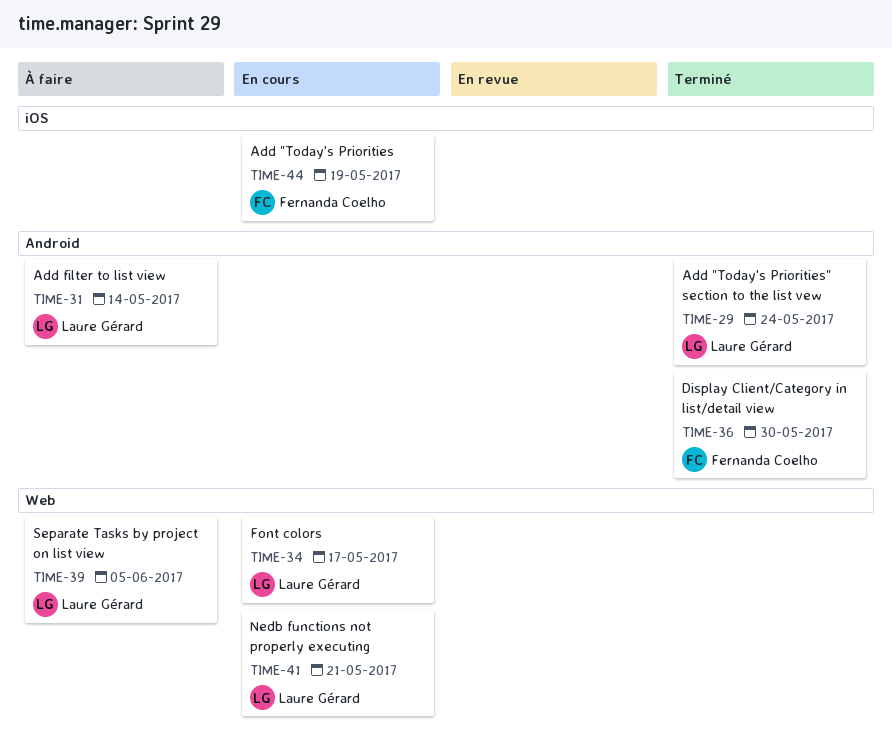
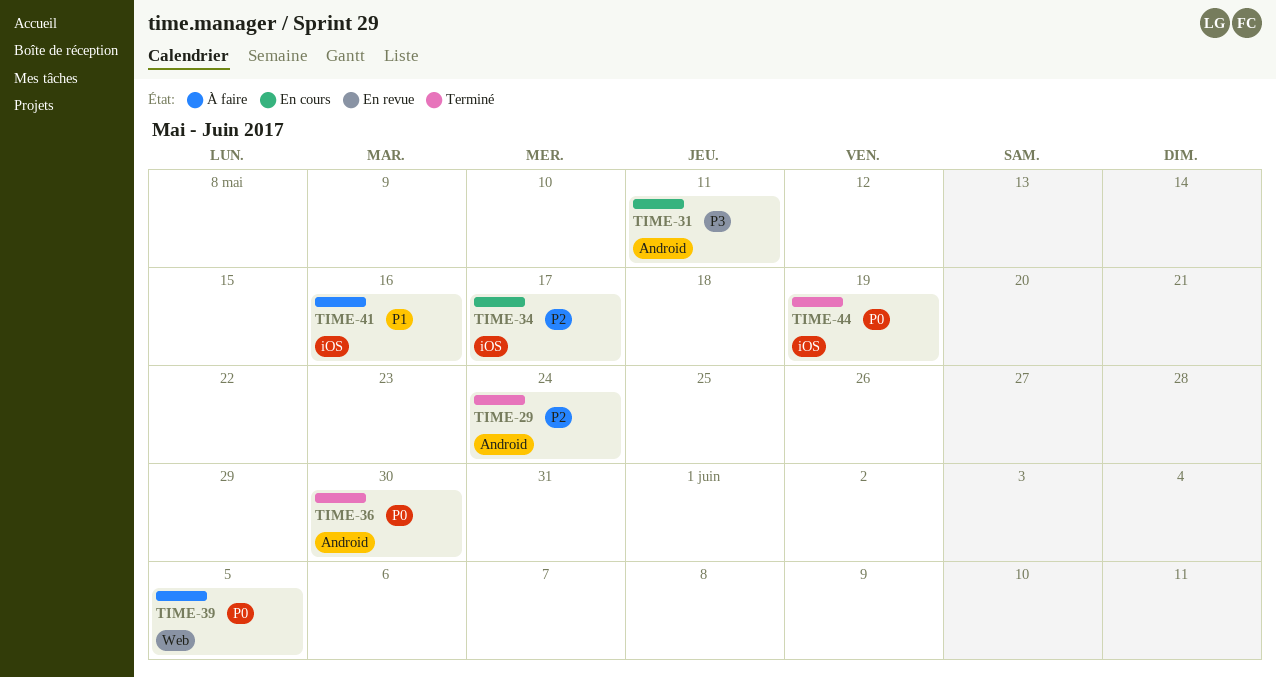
TIME-31, status: À faire -> En cours
TIME-31, due: May 14 -> May 11
TIME-34, label: Web -> iOS
TIME-41, status: En cours -> À faire
TIME-41, label: Web -> iOS
TIME-41, due: May 21 -> May 16
TIME-44, status: En cours -> Terminé

